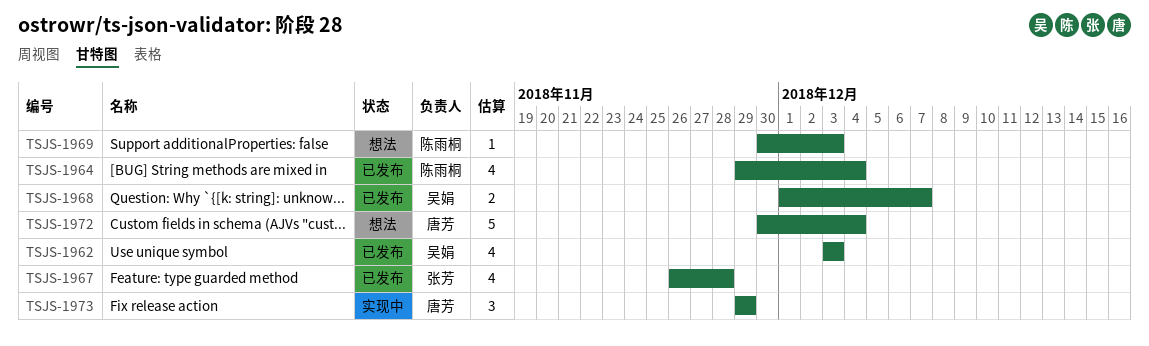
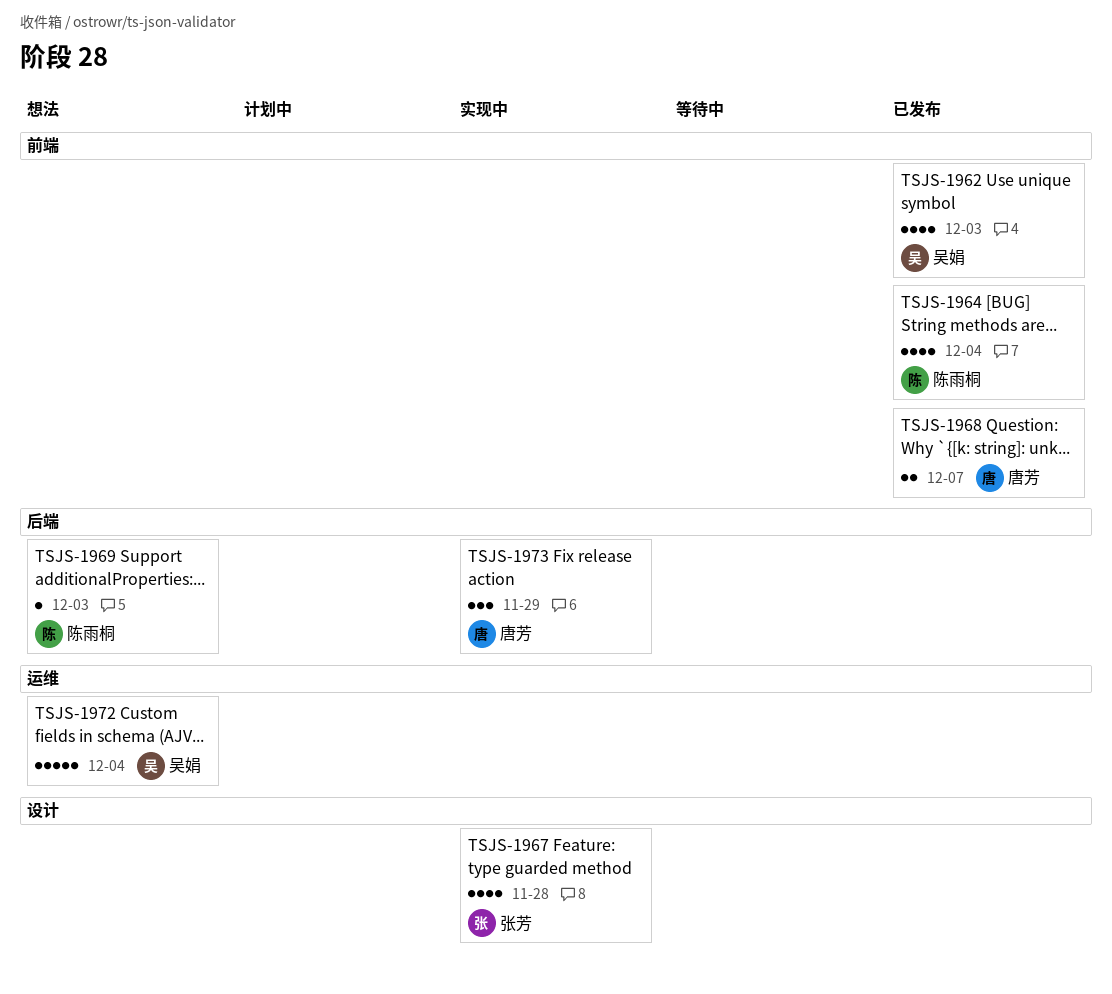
TSJS-1967, status: 已发布 -> 实现中
TSJS-1968, owner: 吴娟 -> 唐芳
TSJS-1972, owner: 唐芳 -> 吴娟

